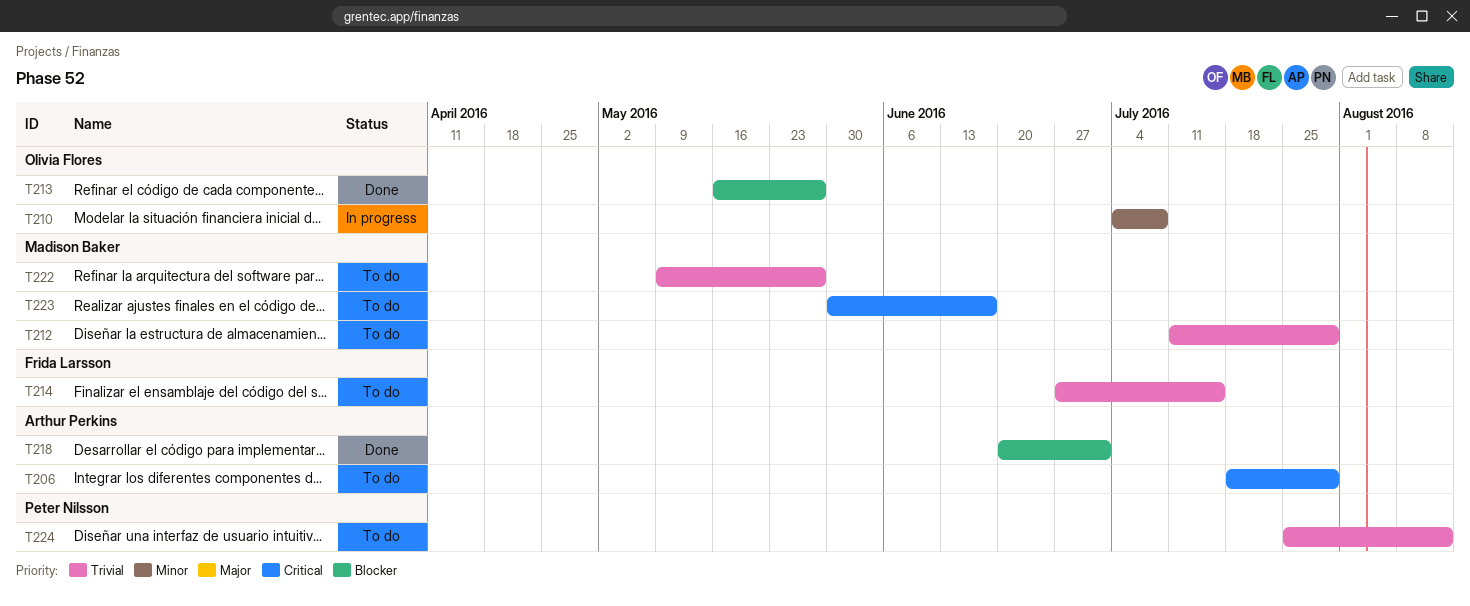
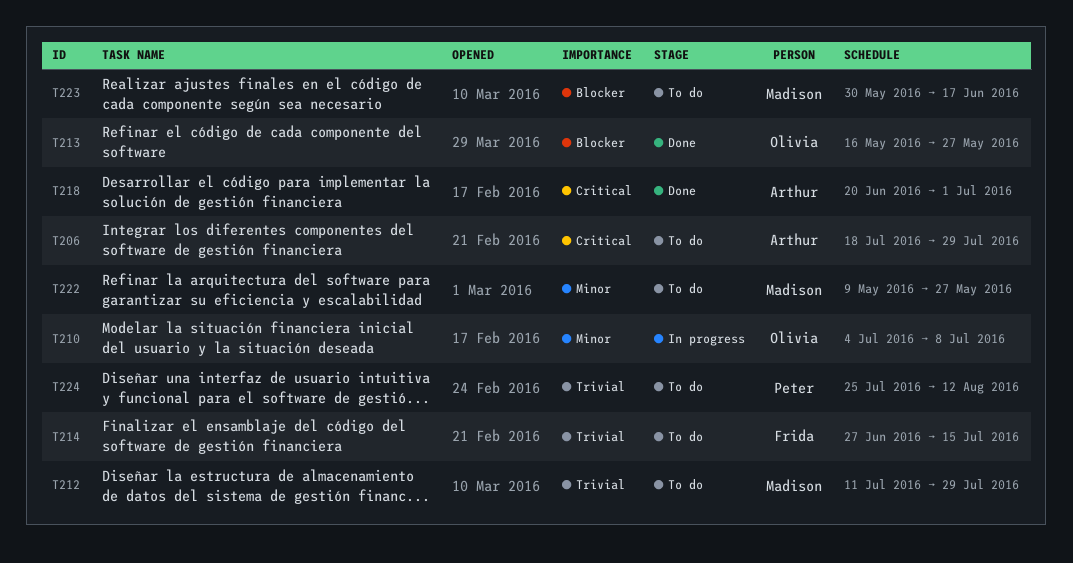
T218, priority: Blocker -> Critical
T222, priority: Trivial -> Minor
T223, priority: Critical -> Blocker

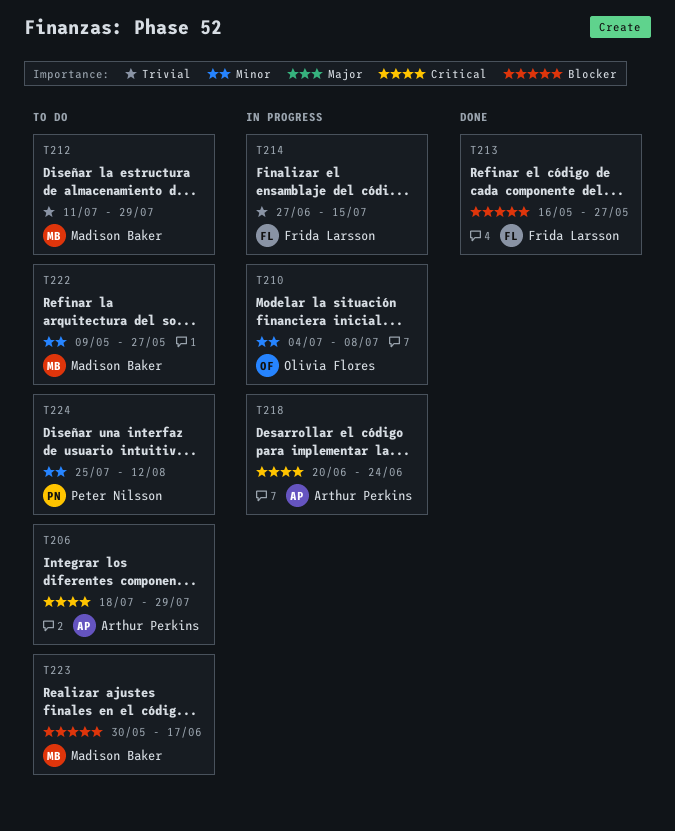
T213, owner: Olivia Flores -> Frida Larsson
T214, status: To do -> In progress
T218, status: Done -> In progress
T218, due: Jul 1 -> Jun 24
T224, priority: Trivial -> Minor

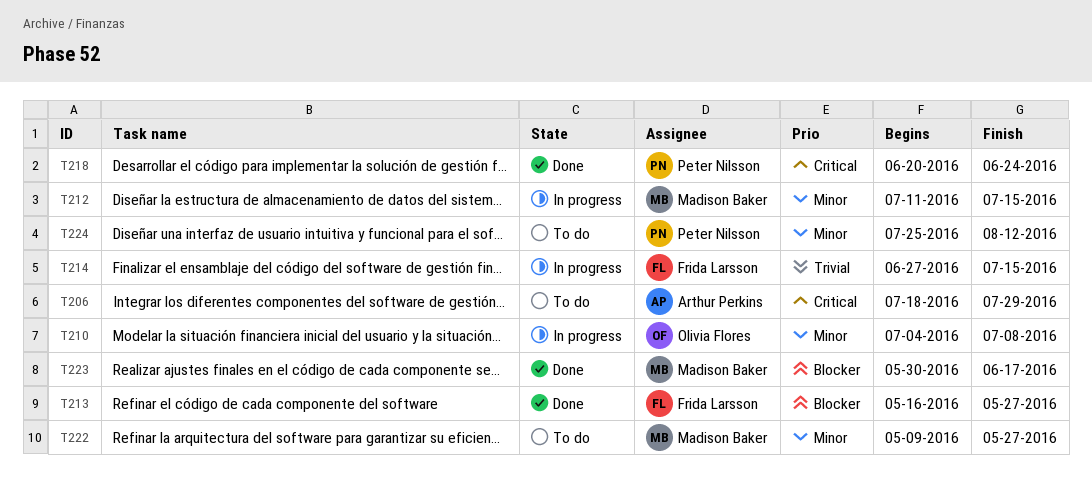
T212, status: To do -> In progress
T212, priority: Trivial -> Minor
T212, due: Jul 29 -> Jul 15
T218, status: In progress -> Done
T218, owner: Arthur Perkins -> Peter Nilsson
T223, status: To do -> Done

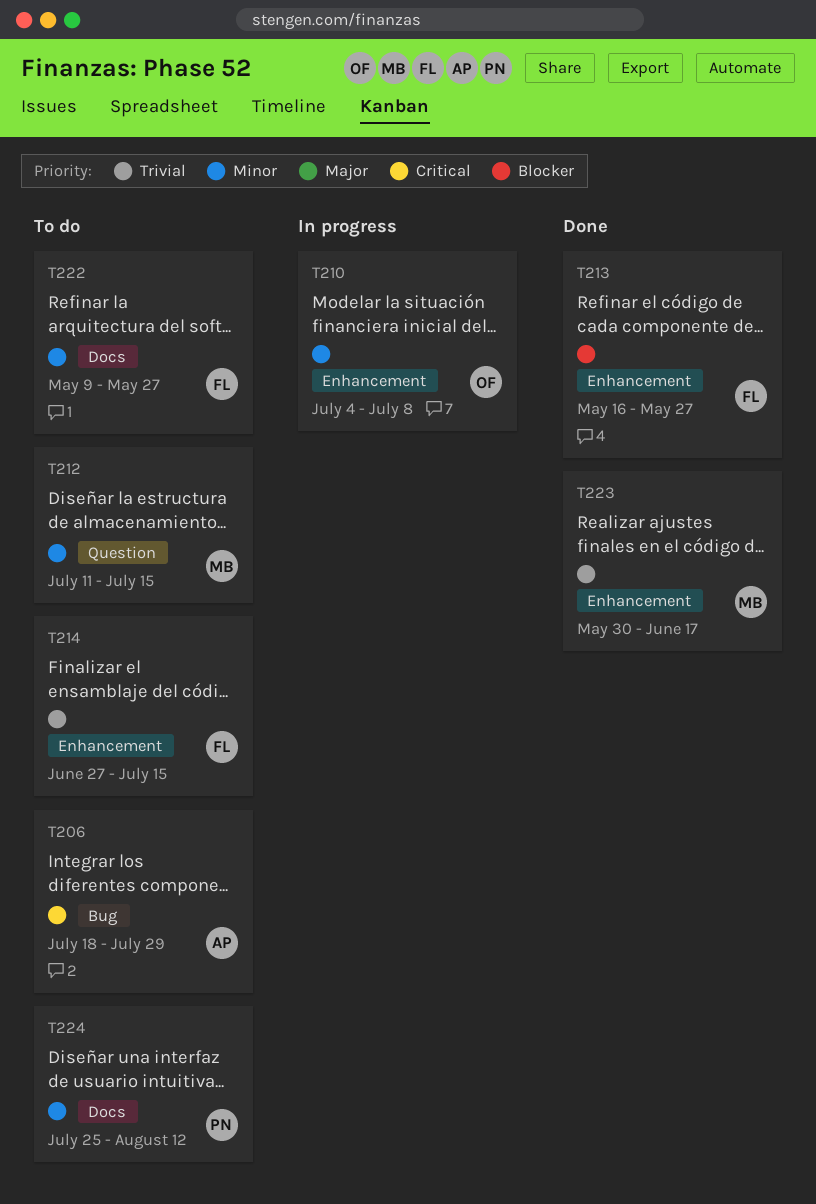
T212, status: In progress -> To do
T214, status: In progress -> To do
T218: present -> none
T222, owner: Madison Baker -> Frida Larsson
T223, priority: Blocker -> Trivial

